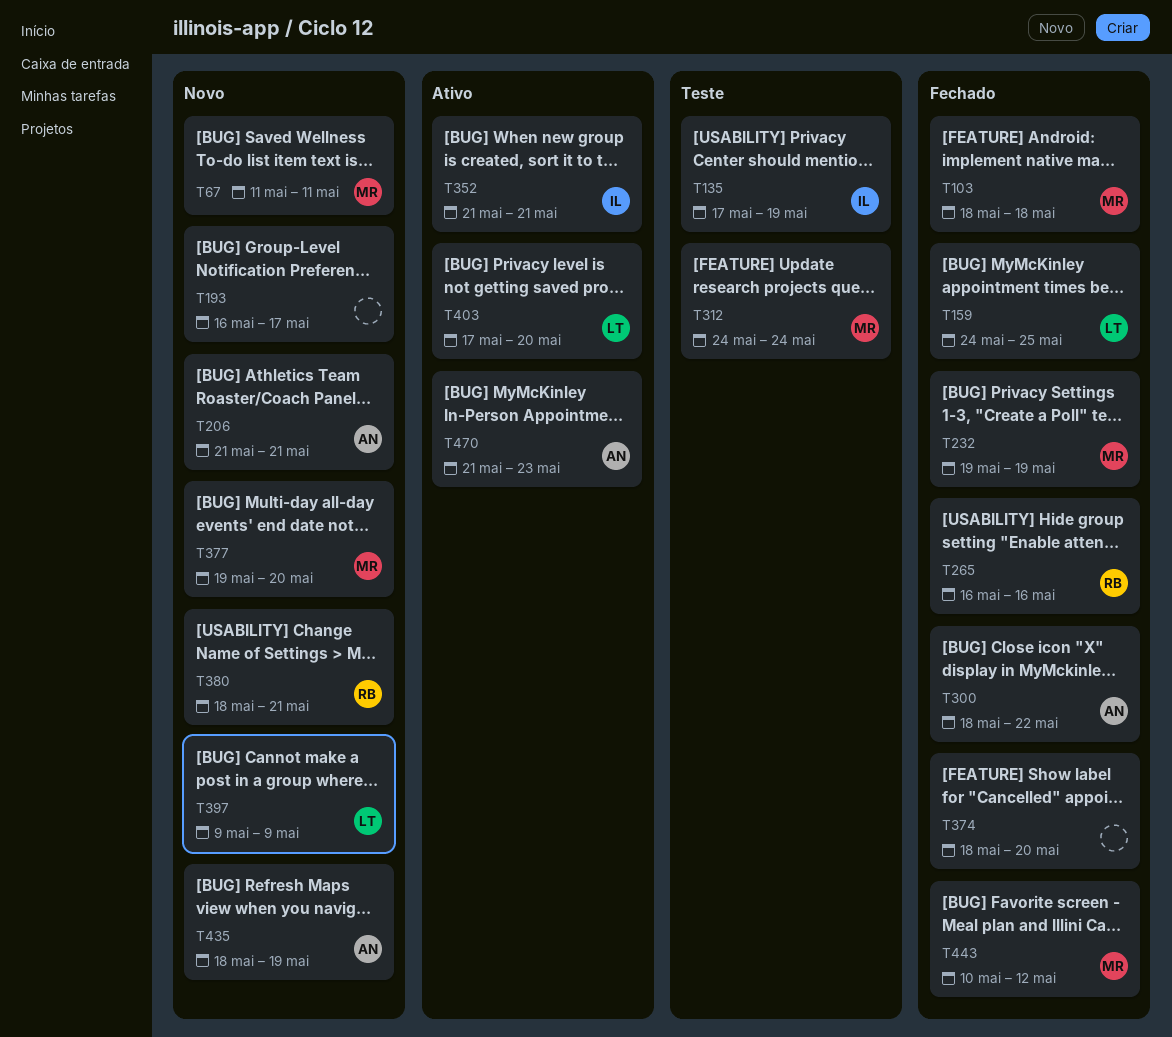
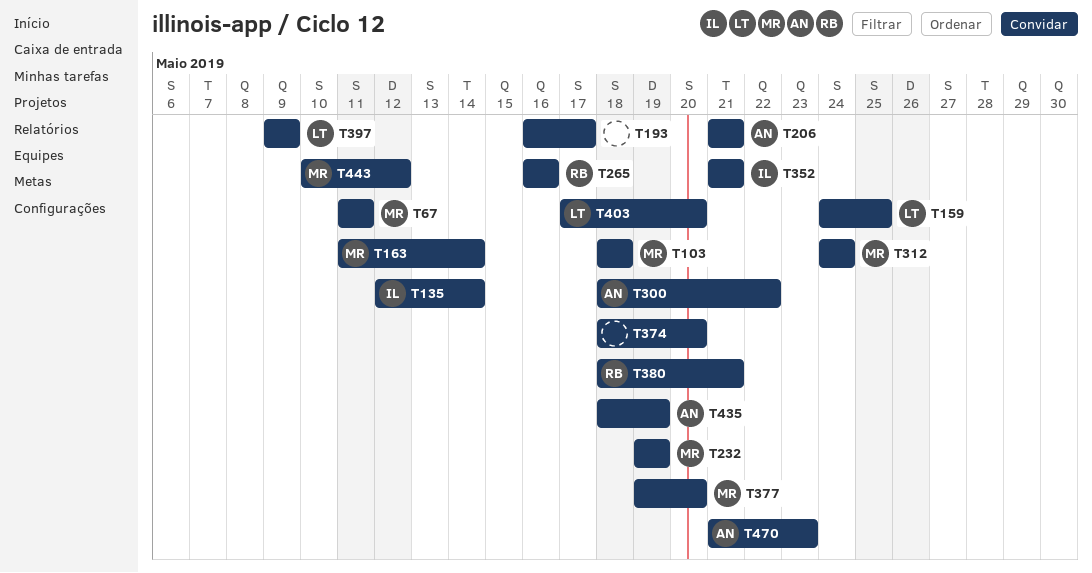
T135, start: May 17 -> May 12
T135, due: May 19 -> May 14
T163: none -> present

